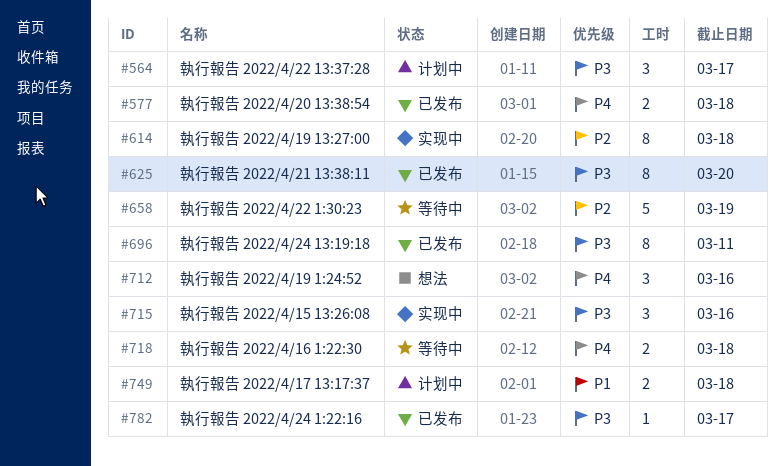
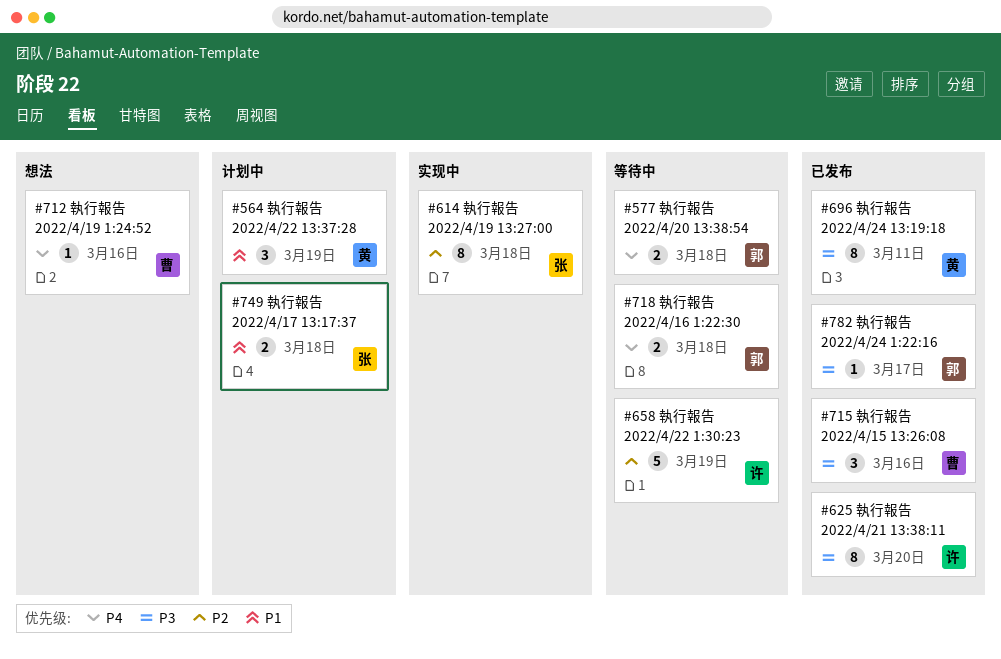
#564, priority: P3 -> P1
#564, due: Mar 17 -> Mar 19
#577, status: 已发布 -> 等待中
#712, estimate: 3 -> 1
#715, status: 实现中 -> 已发布

